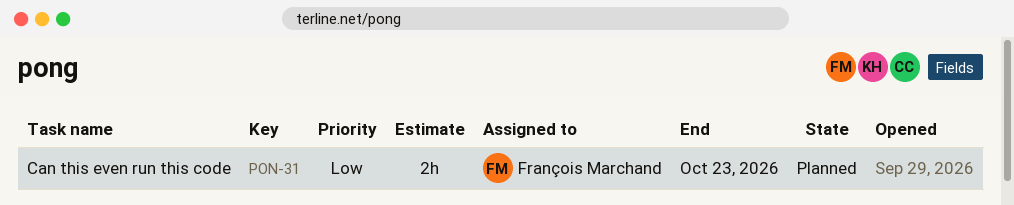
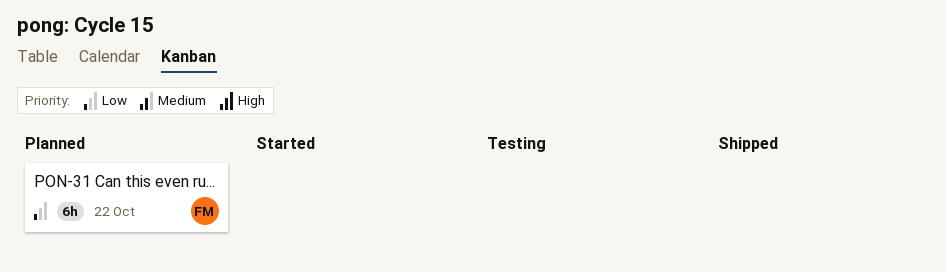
PON-31, estimate: 2h -> 6h
PON-31, due: Oct 23 -> Oct 22

